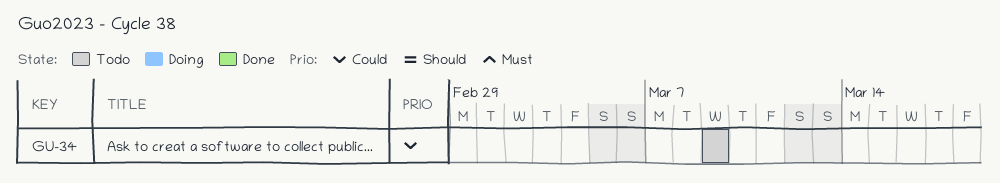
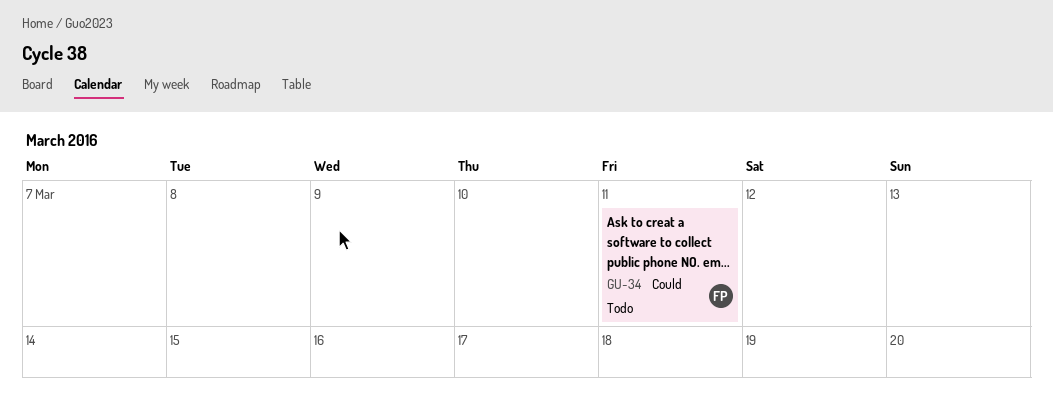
GU-34, due: Mar 9 -> Mar 11

